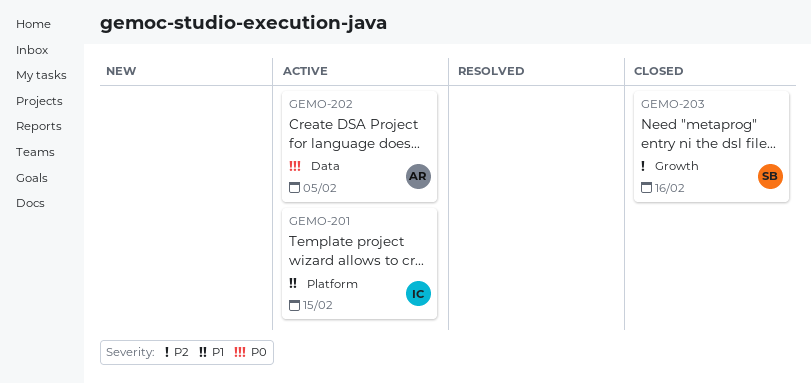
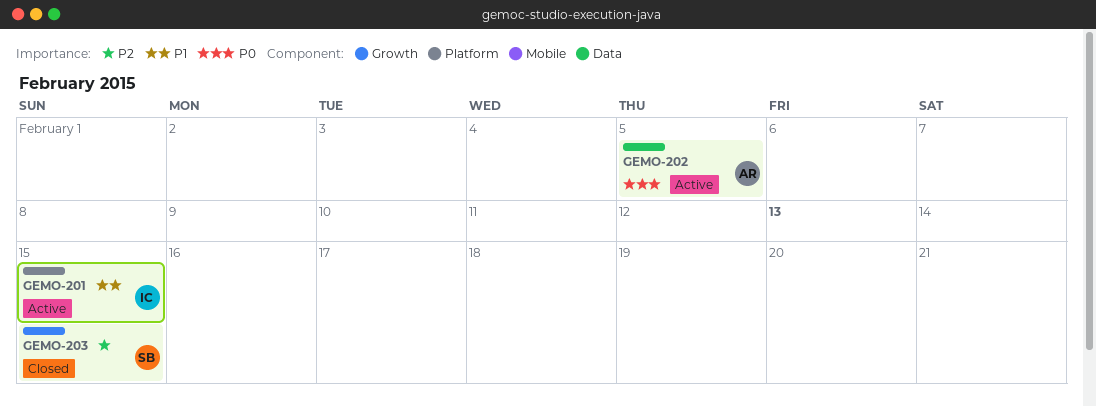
GEMO-203, due: Feb 16 -> Feb 15

